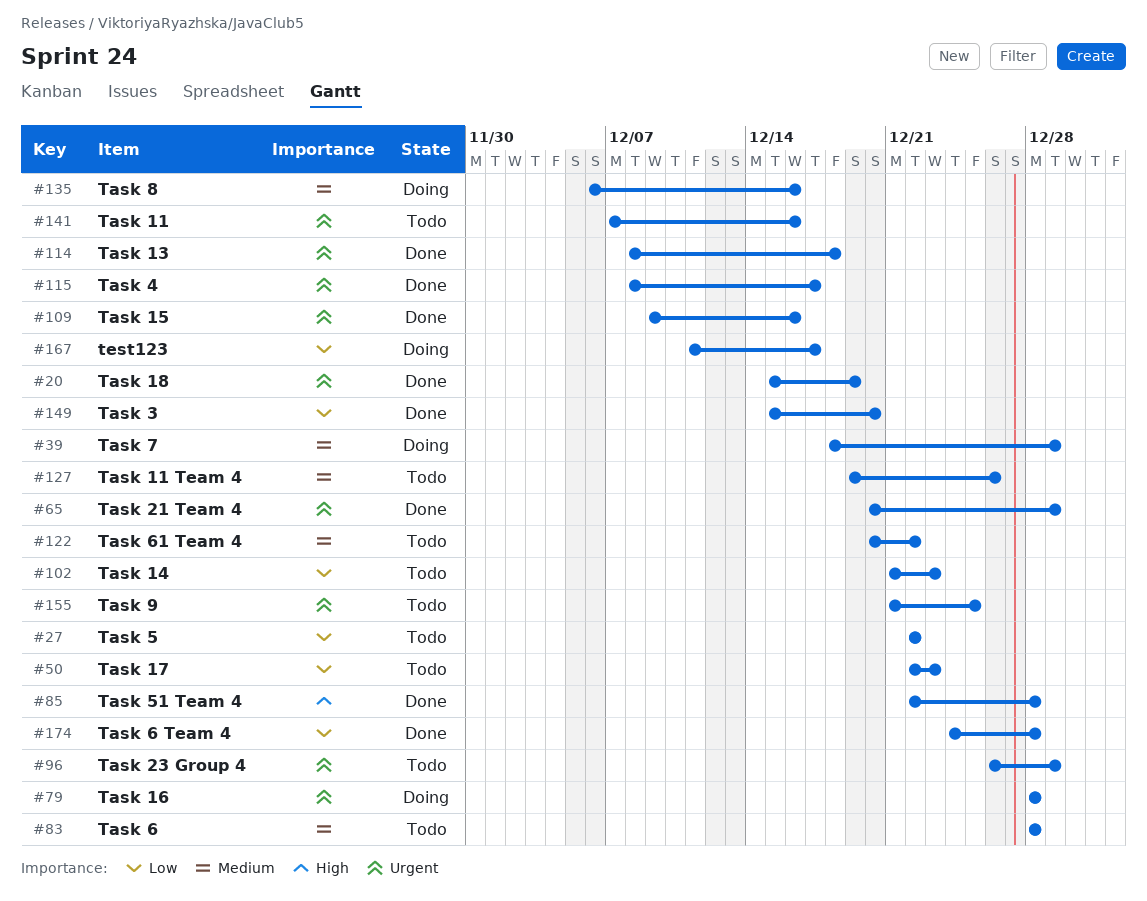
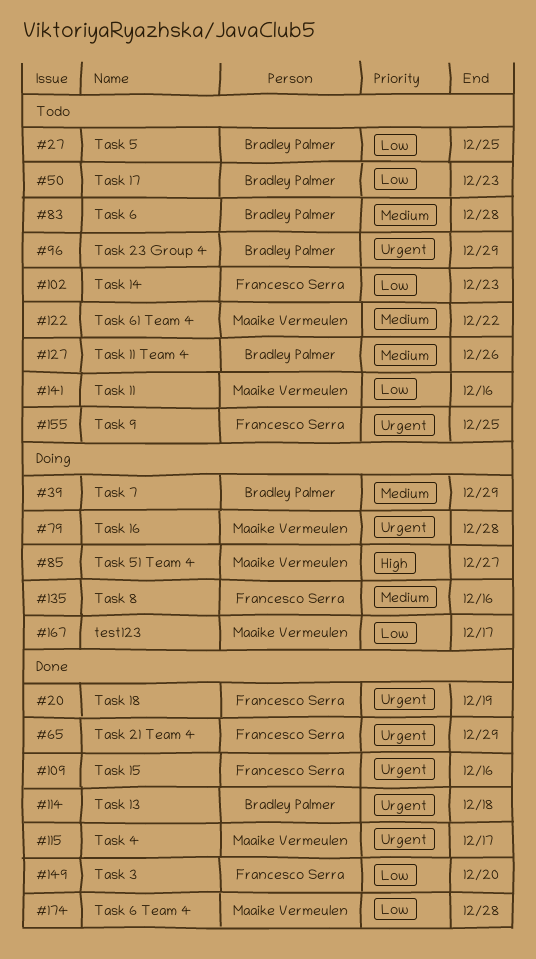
#27, due: Dec 22 -> Dec 25
#85, status: Done -> Doing
#85, due: Dec 28 -> Dec 27
#141, priority: Urgent -> Low

